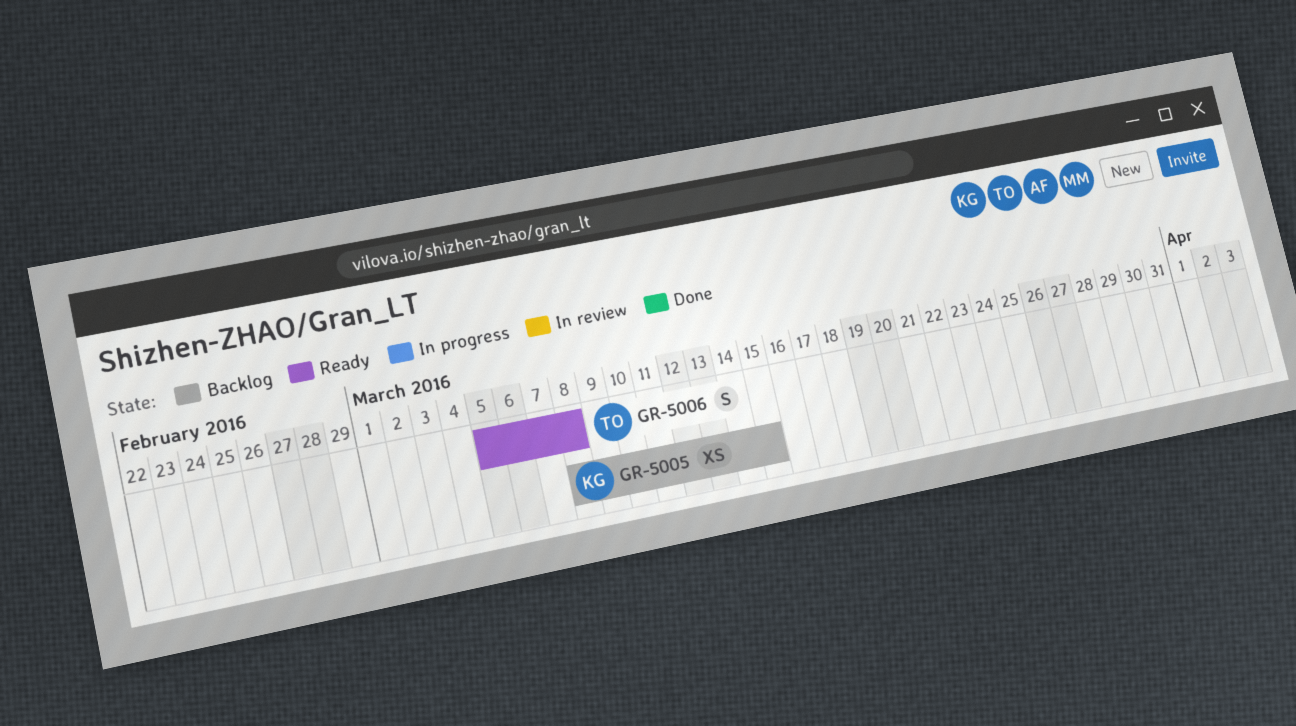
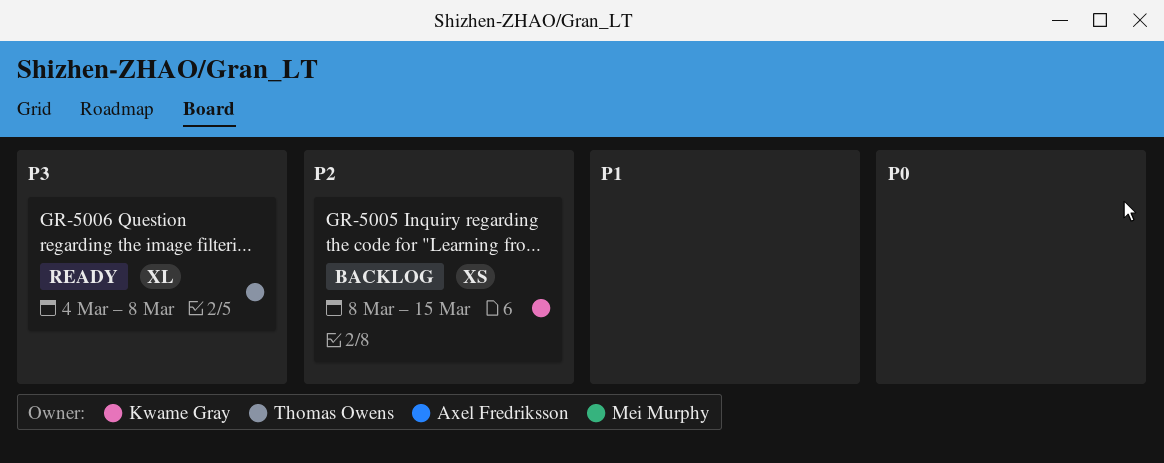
GR-5006, estimate: S -> XL
GR-5006, start: Mar 5 -> Mar 4

